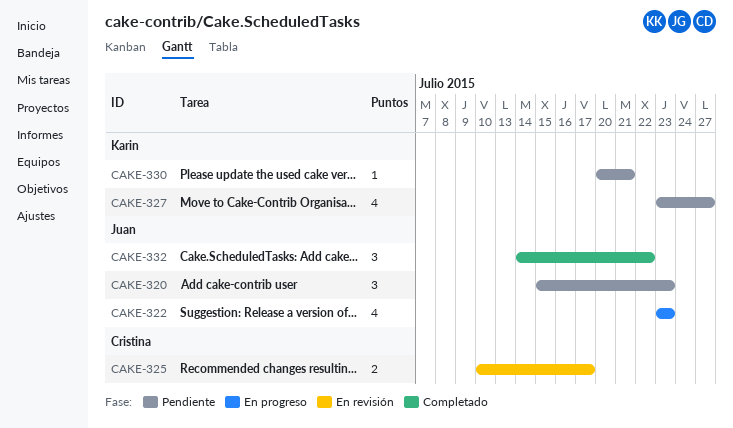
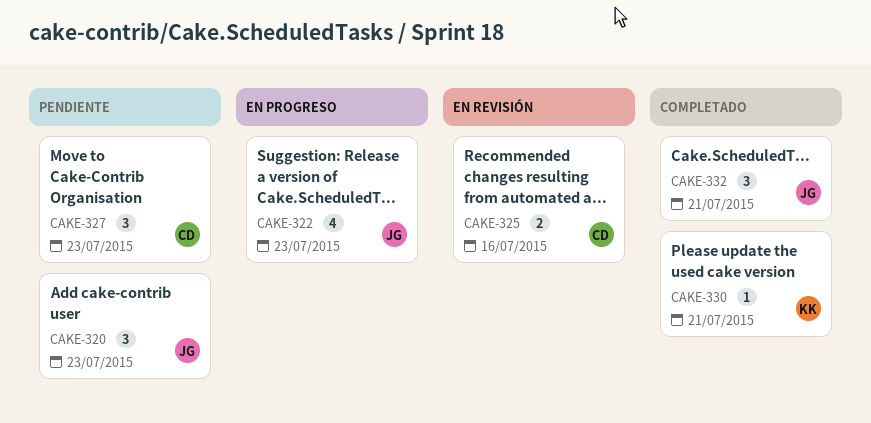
CAKE-325, due: Jul 17 -> Jul 16
CAKE-327, owner: Karin -> Cristina
CAKE-327, estimate: 4 -> 3
CAKE-327, due: Jul 27 -> Jul 23
CAKE-330, status: Pendiente -> Completado
CAKE-332, due: Jul 22 -> Jul 21

